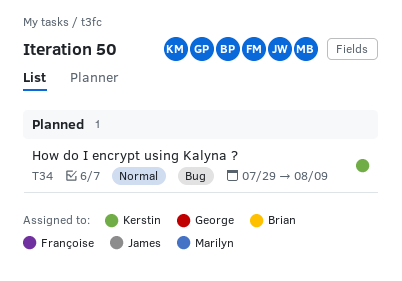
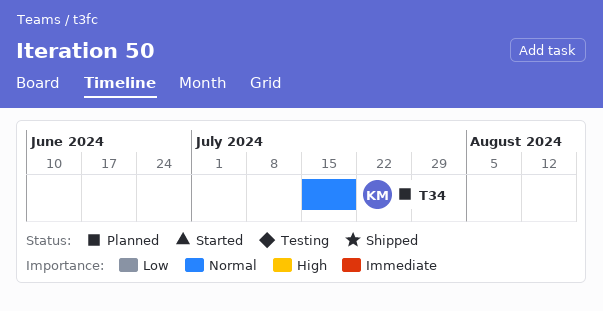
T34, start: Jul 29 -> Jul 15
T34, due: Aug 9 -> Jul 19

